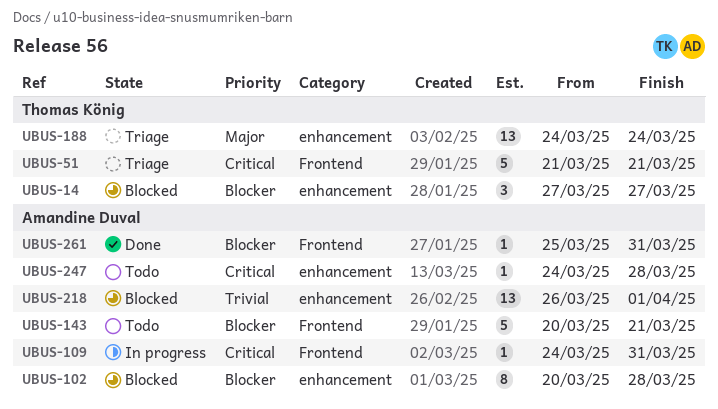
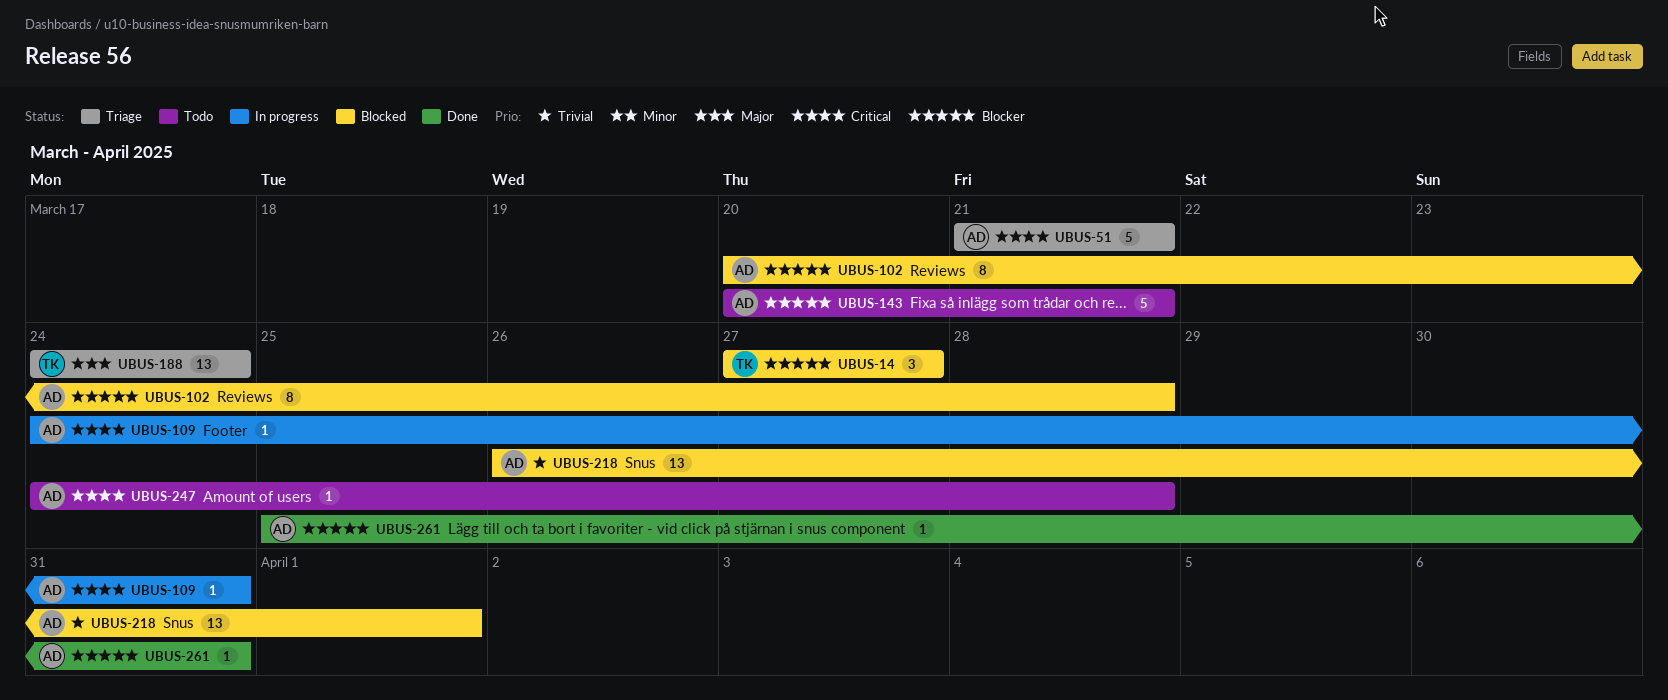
UBUS-51, owner: Thomas König -> Amandine Duval

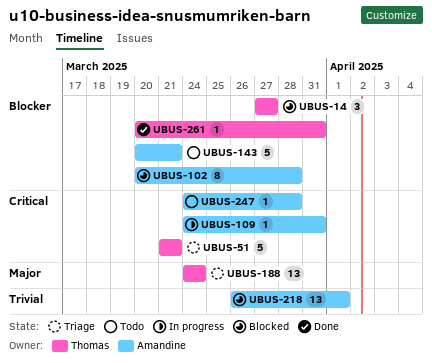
UBUS-51, owner: Amandine -> Thomas
UBUS-261, owner: Amandine -> Thomas
UBUS-261, start: Mar 25 -> Mar 20

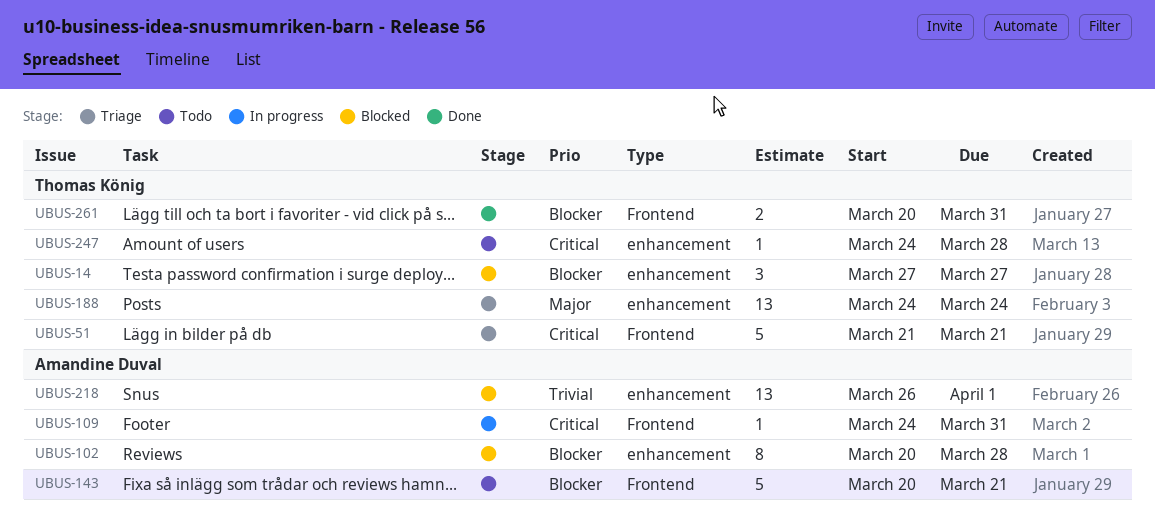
UBUS-247, owner: Amandine Duval -> Thomas König
UBUS-261, estimate: 1 -> 2

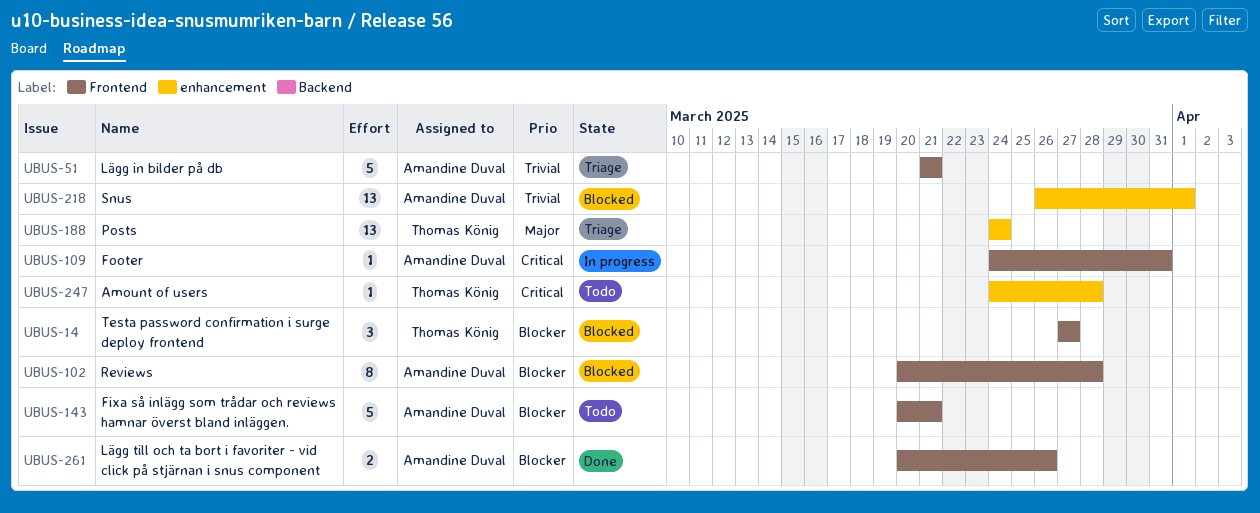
UBUS-14, label: enhancement -> Frontend
UBUS-51, owner: Thomas König -> Amandine Duval
UBUS-51, priority: Critical -> Trivial
UBUS-102, label: enhancement -> Frontend
UBUS-261, owner: Thomas König -> Amandine Duval
UBUS-261, due: Mar 31 -> Mar 26

